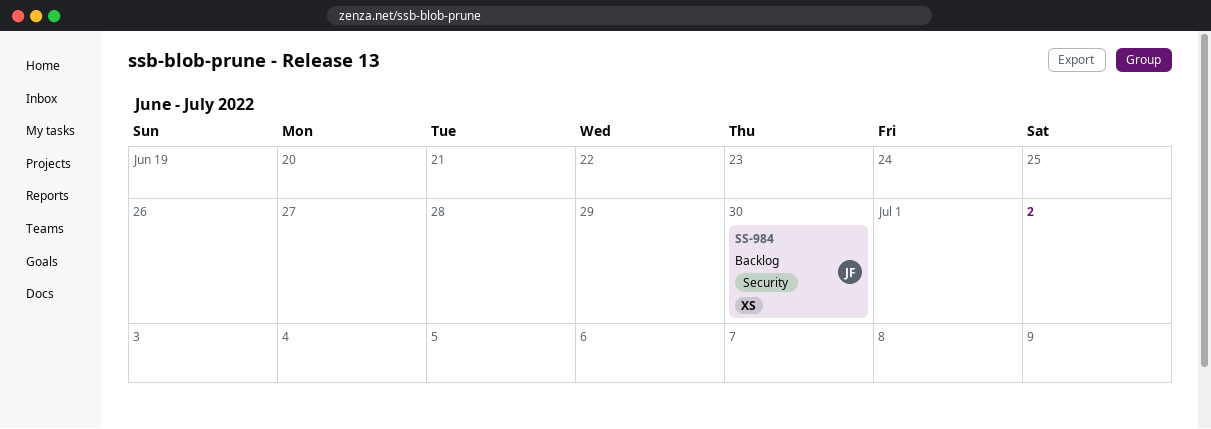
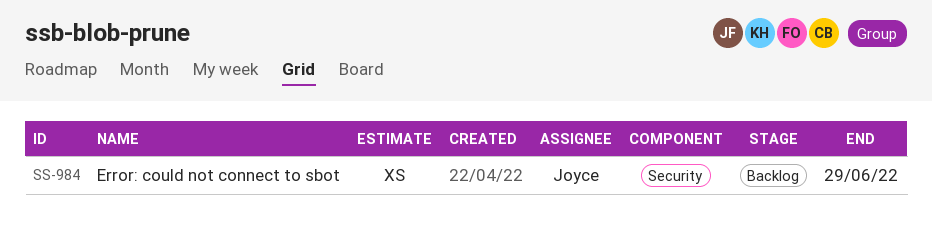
SS-984, due: Jun 30 -> Jun 29

